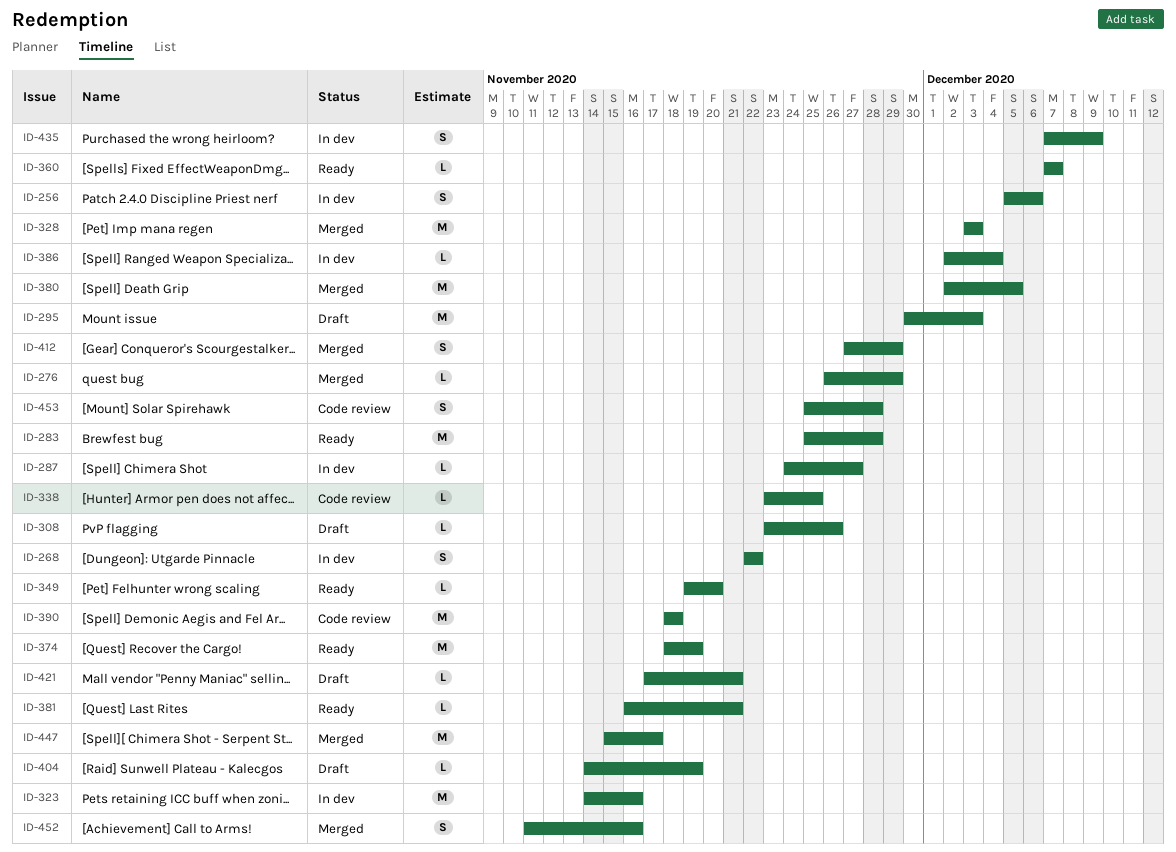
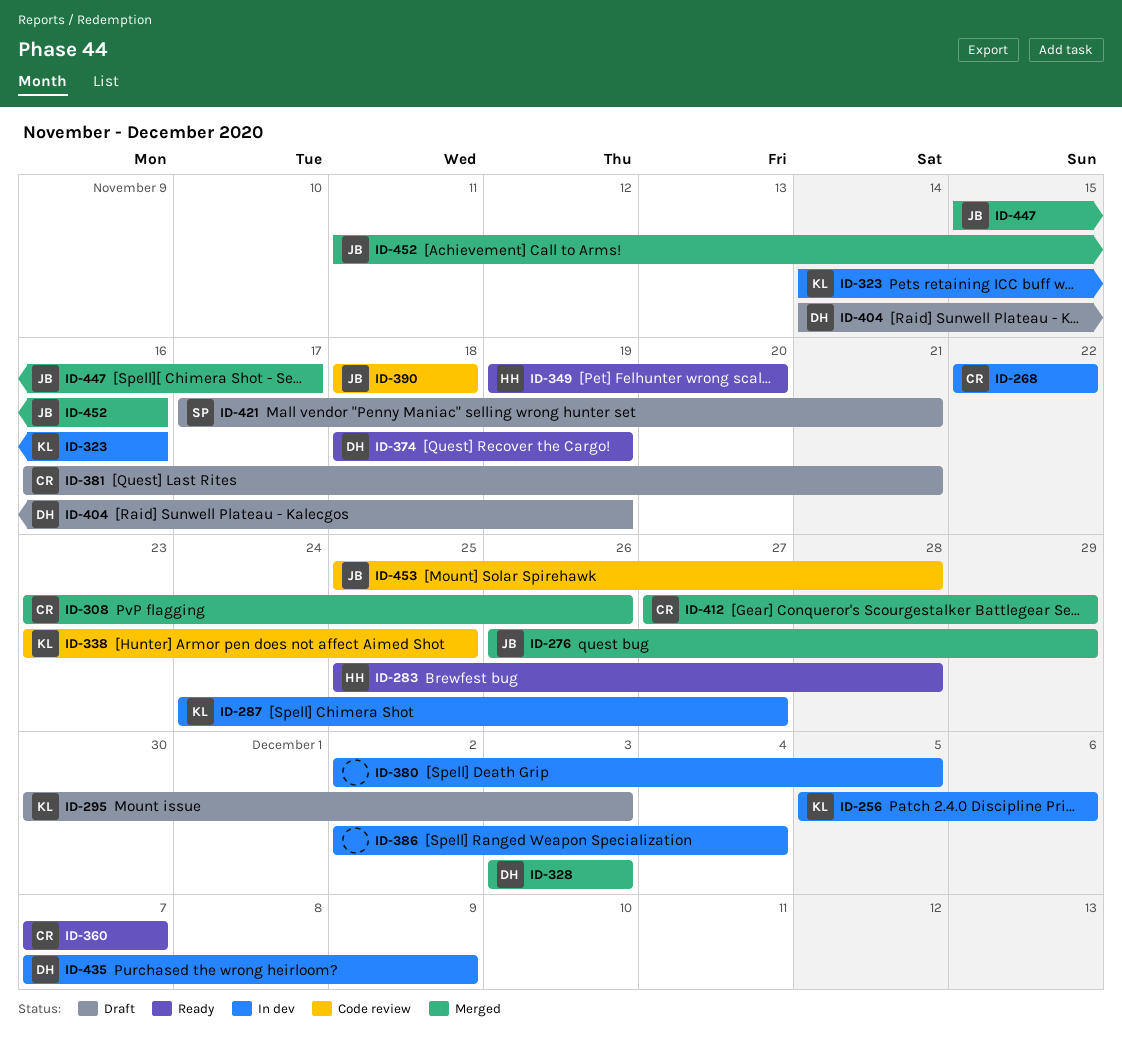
ID-308, status: Draft -> Merged
ID-380, status: Merged -> In dev
ID-381, status: Ready -> Draft

